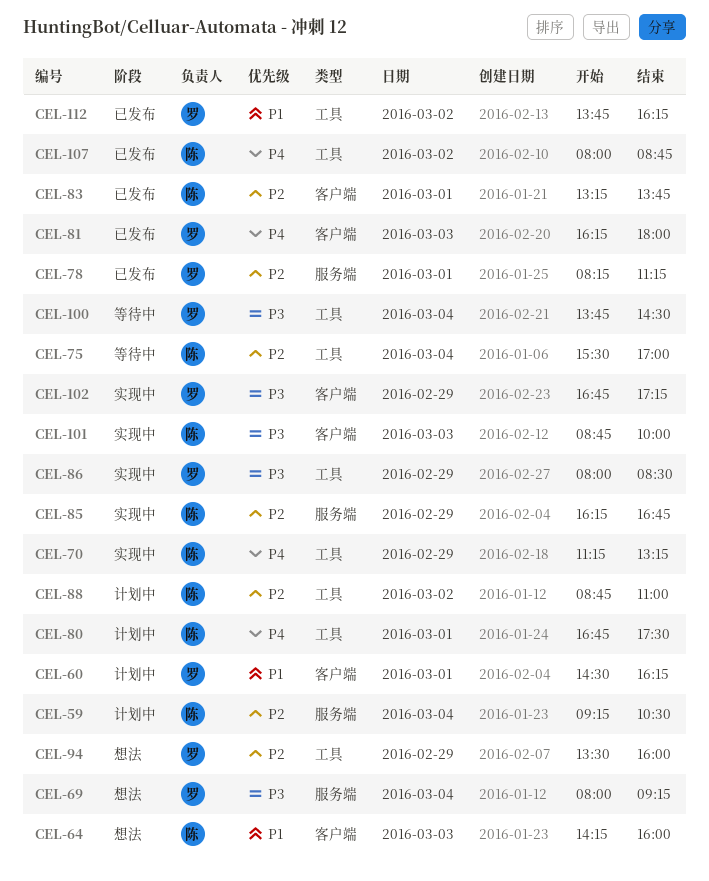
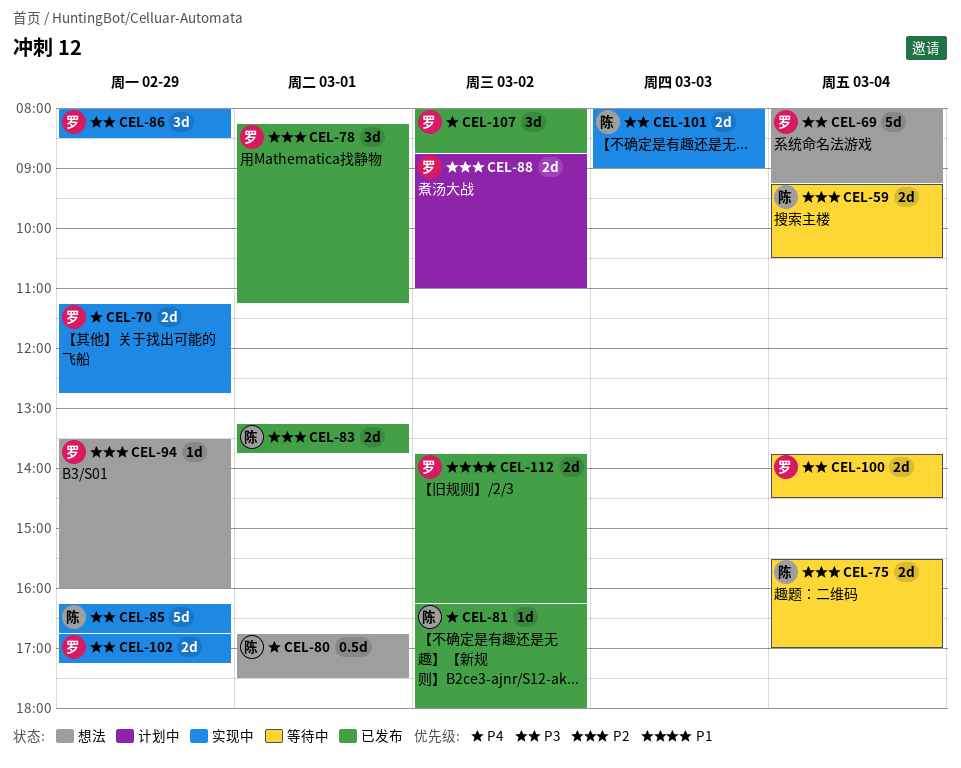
CEL-59, status: 计划中 -> 等待中
CEL-60: present -> none
CEL-64: present -> none
CEL-70, owner: 陈 -> 罗
CEL-70, ends: 13:15 -> 12:45
CEL-80, status: 计划中 -> 想法
CEL-81, owner: 罗 -> 陈
CEL-81, day: Mar 3 -> Mar 2
CEL-85, priority: P2 -> P3
CEL-88, owner: 陈 -> 罗
CEL-101, begins: 08:45 -> 08:00
CEL-101, ends: 10:00 -> 09:00
CEL-107, owner: 陈 -> 罗

